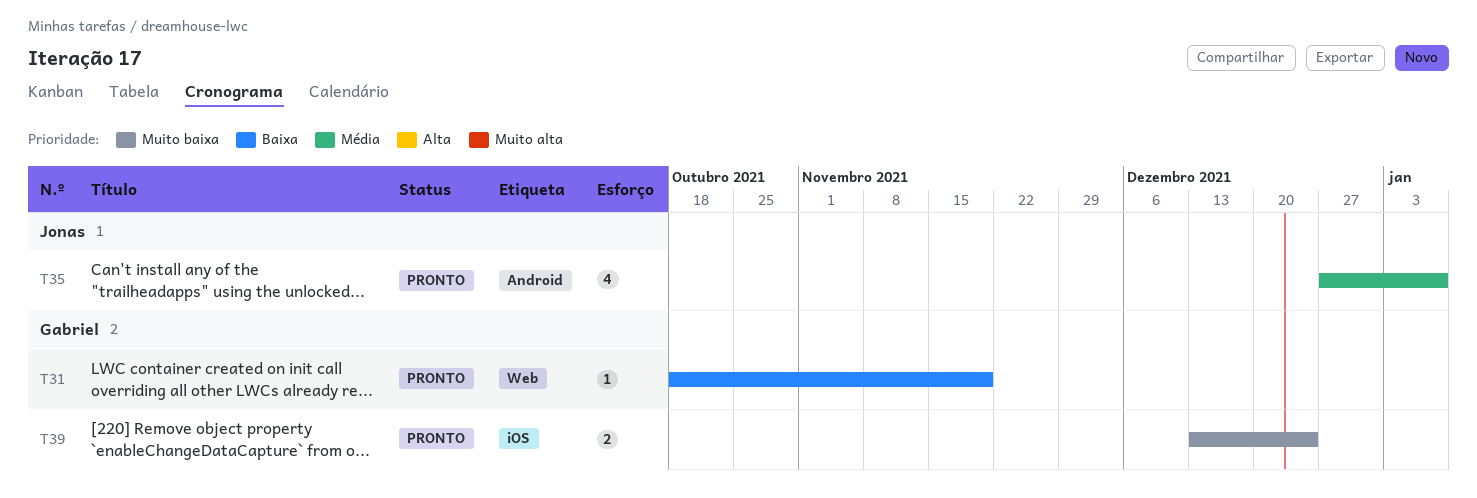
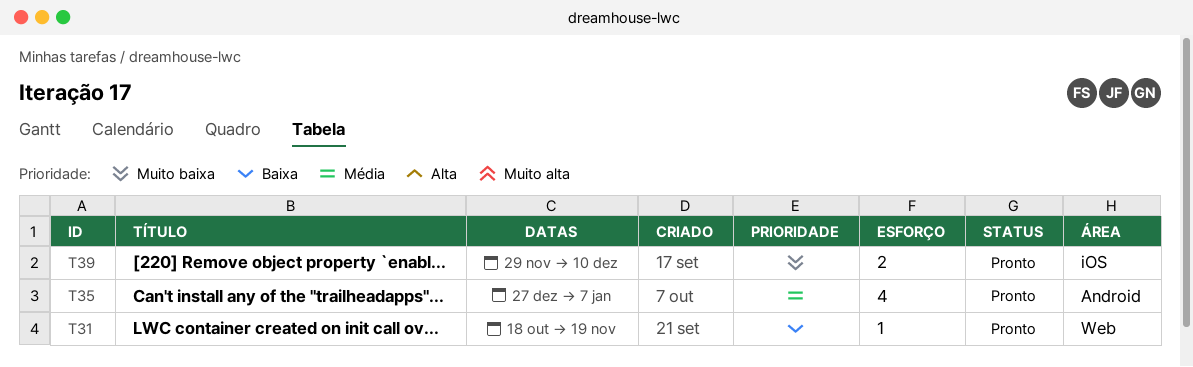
T39, start: Dec 13 -> Nov 29
T39, due: Dec 24 -> Dec 10

